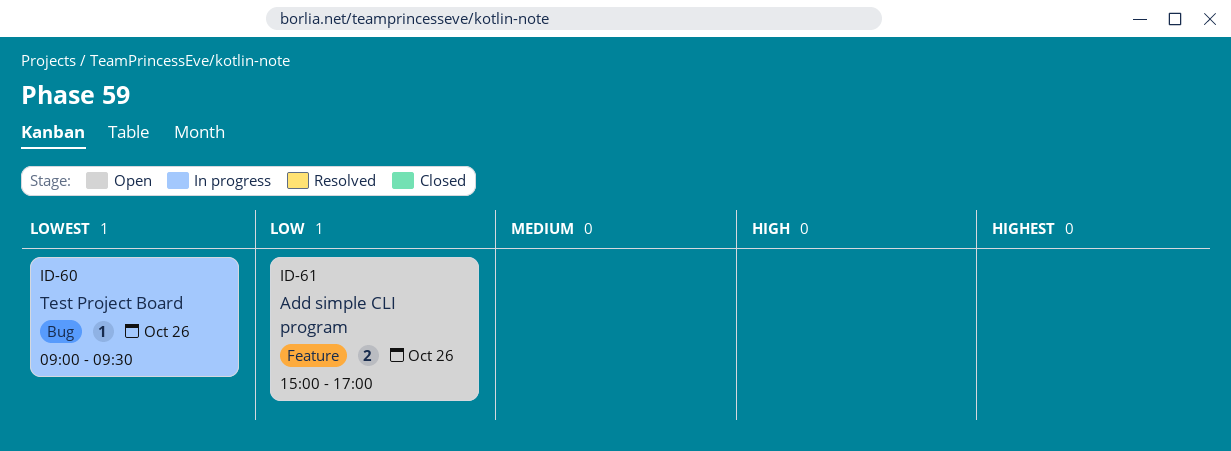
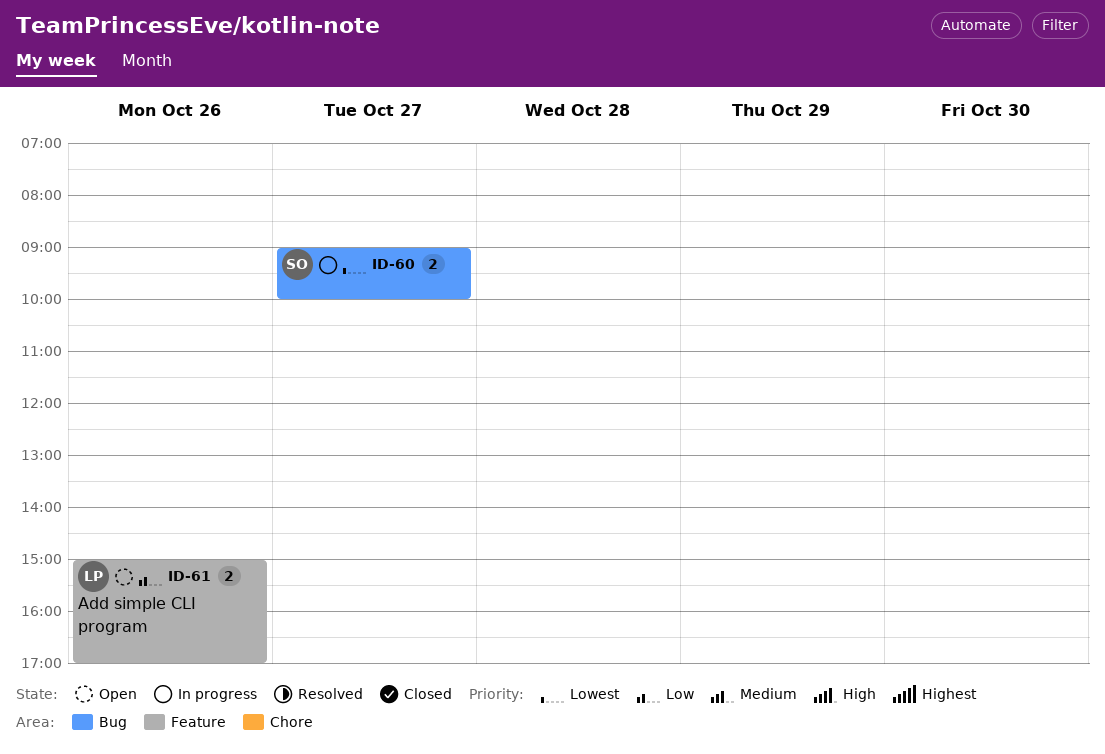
ID-60, estimate: 1 -> 2
ID-60, day: Oct 26 -> Oct 27
ID-60, ends: 09:30 -> 10:00

